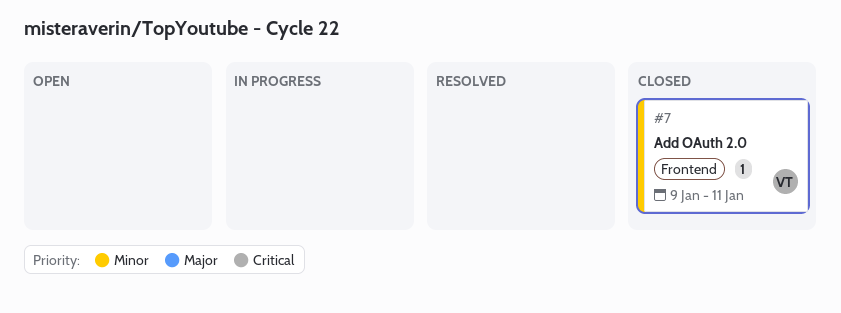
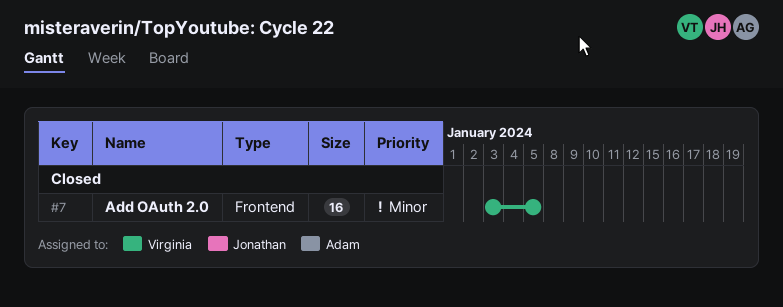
#7, estimate: 1 -> 16
#7, start: Jan 9 -> Jan 3
#7, due: Jan 11 -> Jan 5

